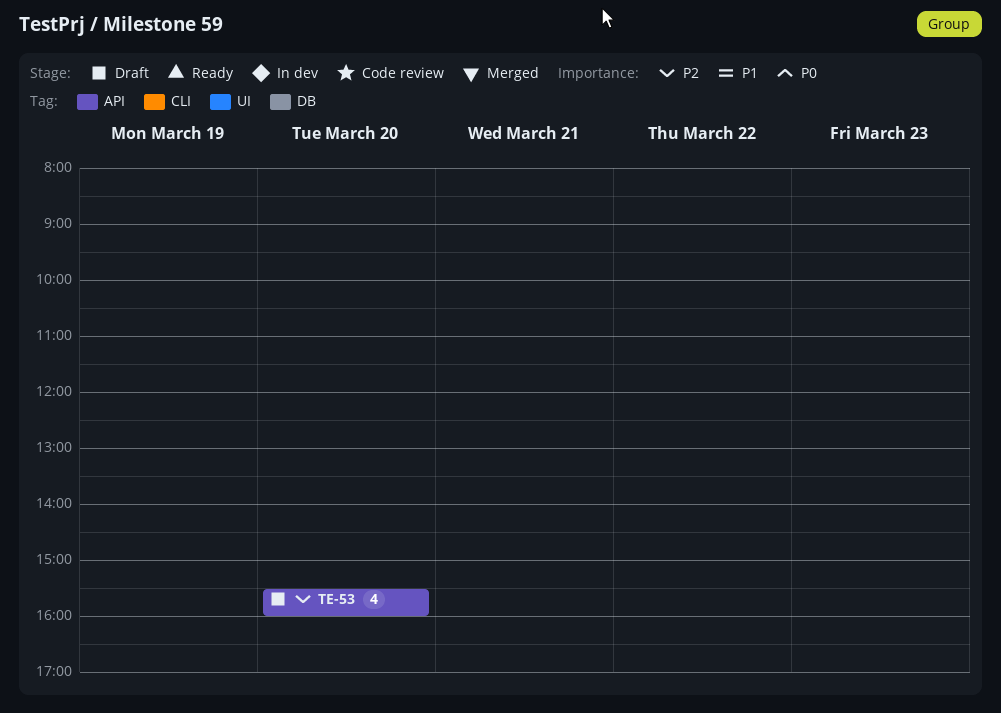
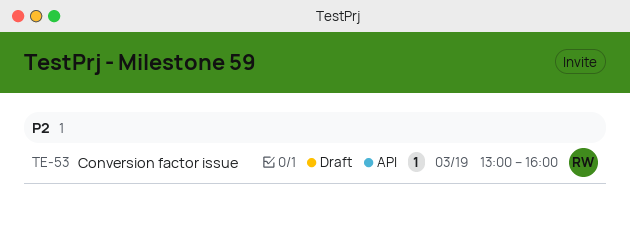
TE-53, estimate: 4 -> 1
TE-53, day: Mar 20 -> Mar 19
TE-53, begins: 15:30 -> 13:00

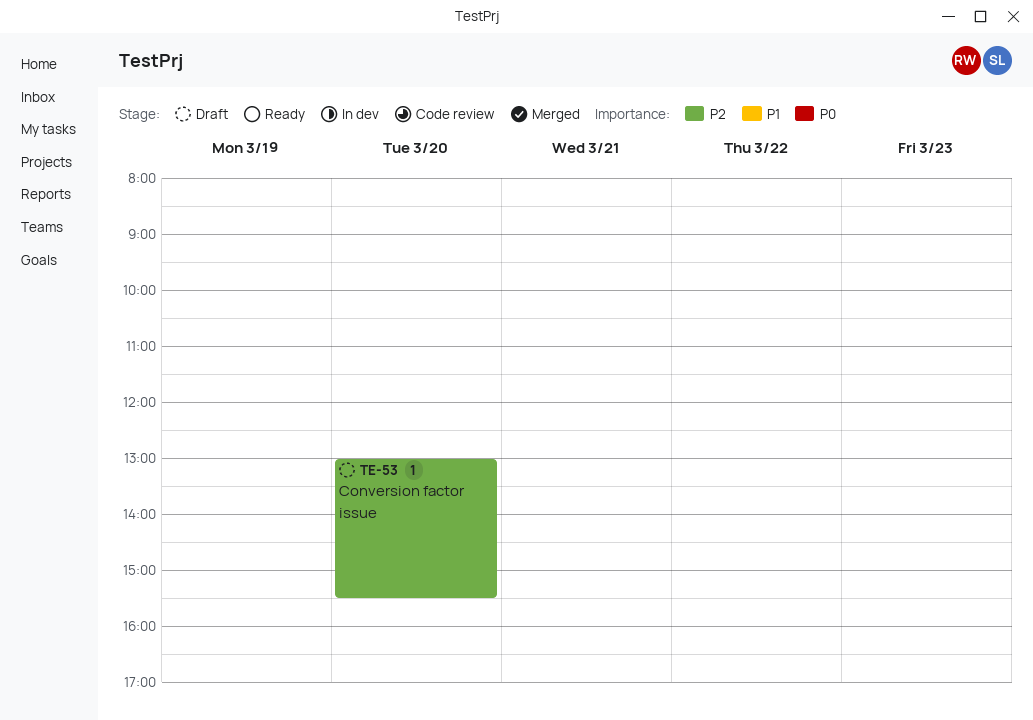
TE-53, day: Mar 19 -> Mar 20
TE-53, ends: 16:00 -> 15:30

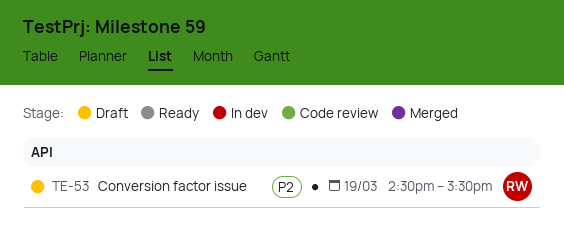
TE-53, day: Mar 20 -> Mar 19
TE-53, begins: 13:00 -> 14:30

